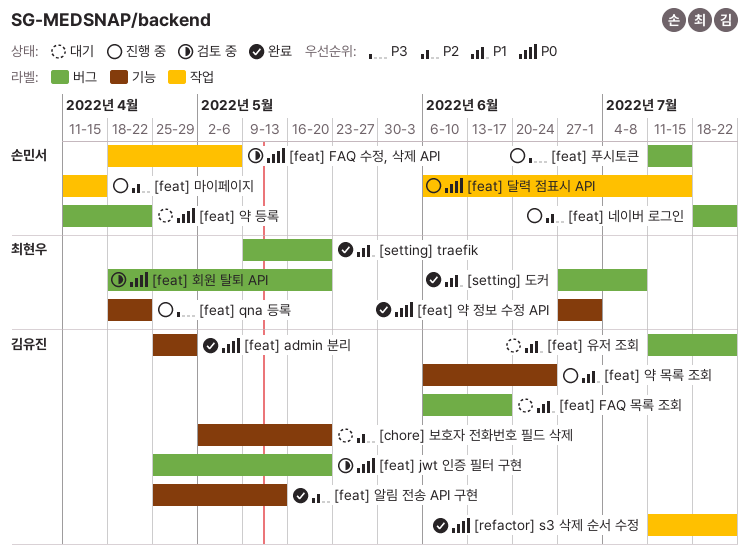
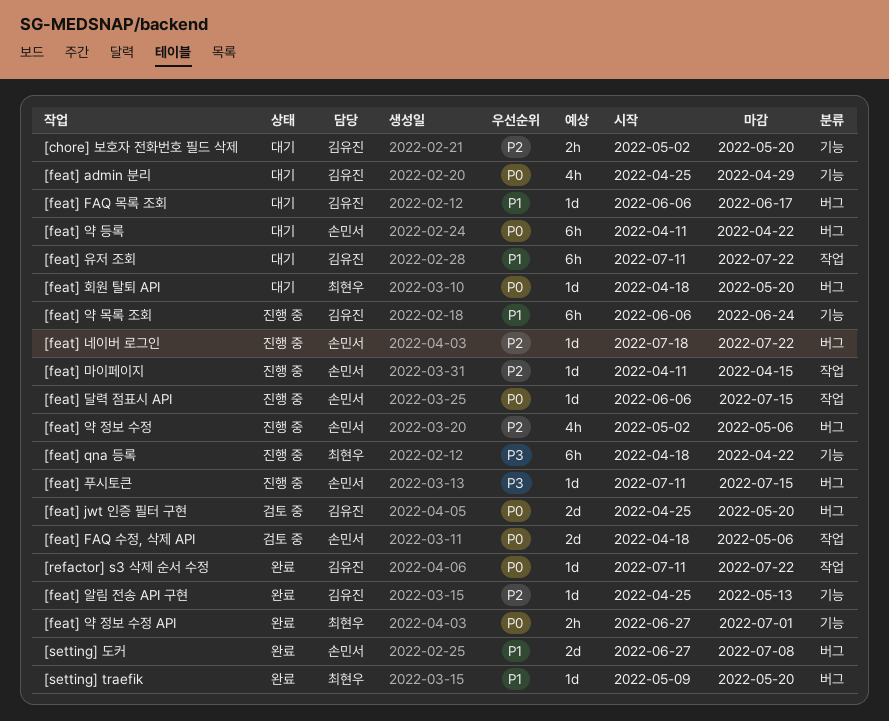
[feat] admin 분리, status: 완료 -> 대기
[feat] 약 정보 수정: none -> present
[feat] 유저 조회, label: 버그 -> 작업
[feat] 회원 탈퇴 API, status: 검토 중 -> 대기
[setting] 도커, owner: 최현우 -> 손민서

